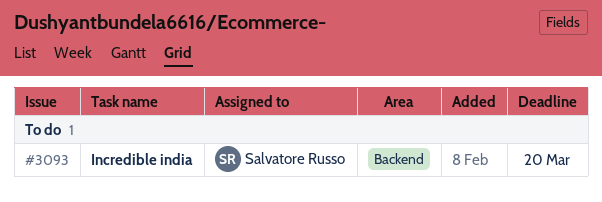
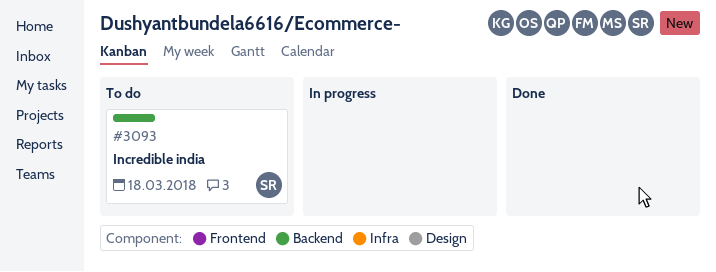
#3093, due: Mar 20 -> Mar 18

